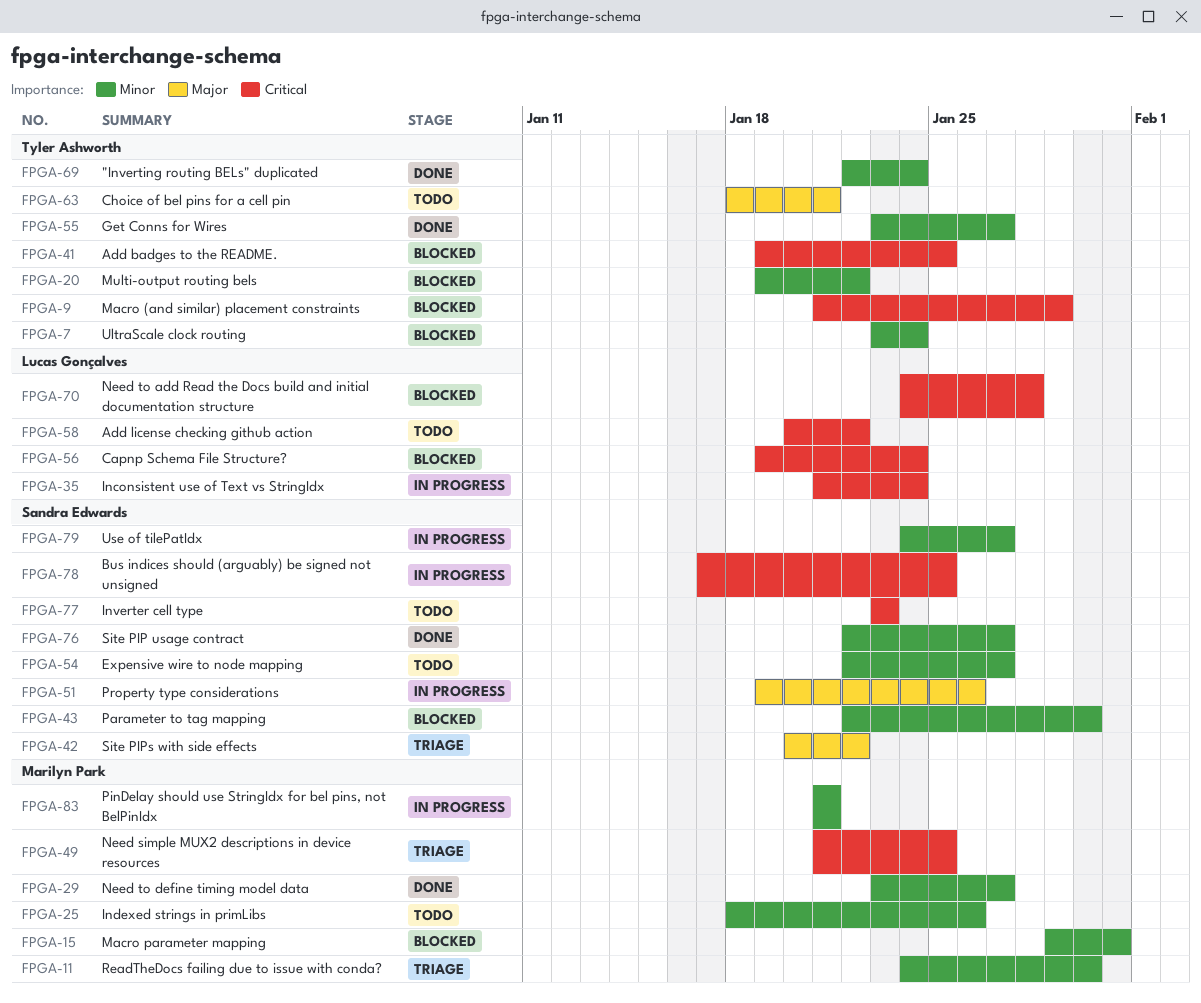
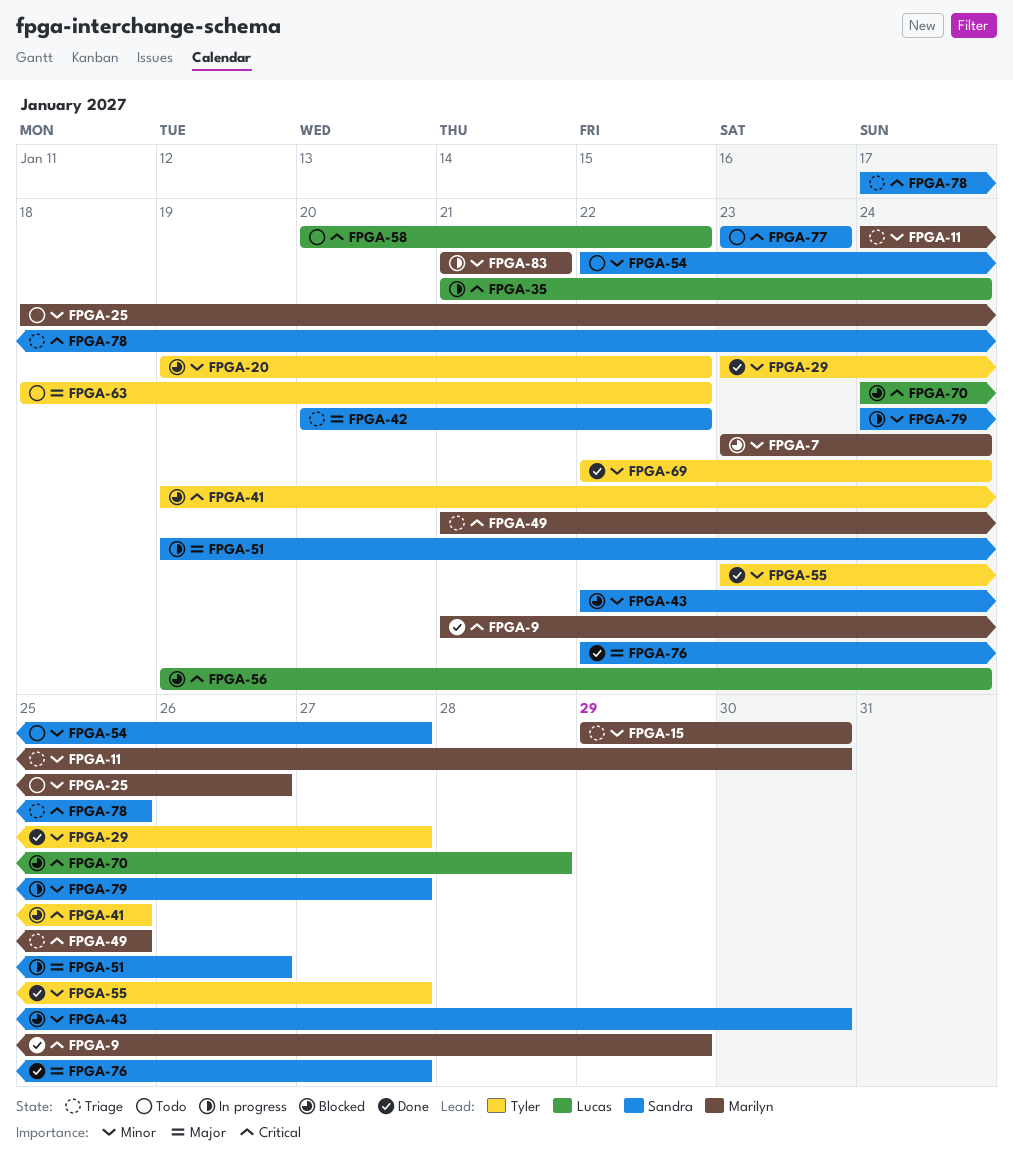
FPGA-7, owner: Tyler Ashworth -> Marilyn Park
FPGA-9, status: Blocked -> Done
FPGA-9, owner: Tyler Ashworth -> Marilyn Park
FPGA-15, status: Blocked -> Triage
FPGA-15, due: Jan 31 -> Jan 30
FPGA-29, owner: Marilyn Park -> Tyler Ashworth
FPGA-63, due: Jan 21 -> Jan 22
FPGA-76, priority: Minor -> Major
FPGA-78, status: In progress -> Triage

